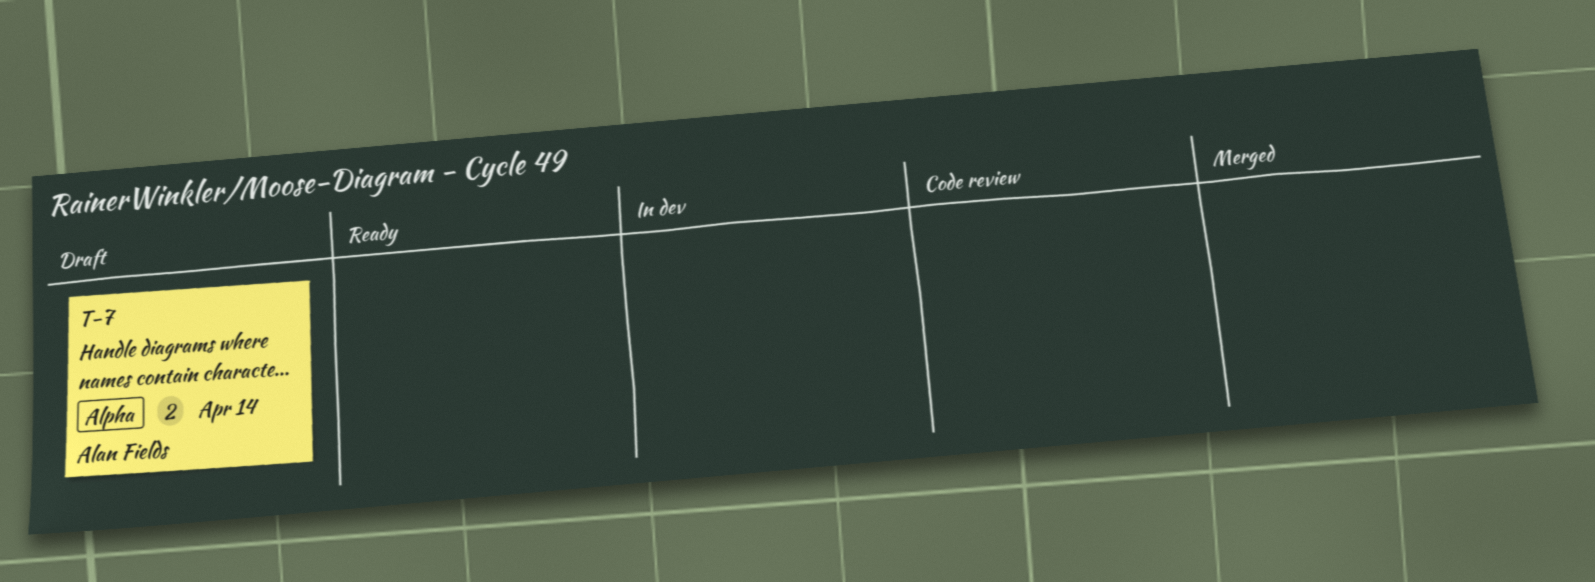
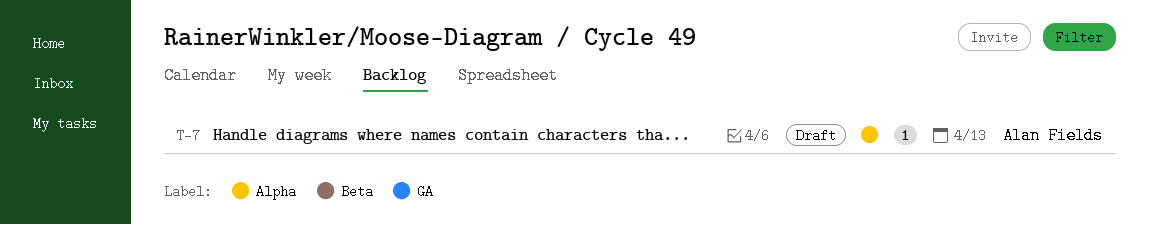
T-7, estimate: 2 -> 1
T-7, due: Apr 14 -> Apr 13

